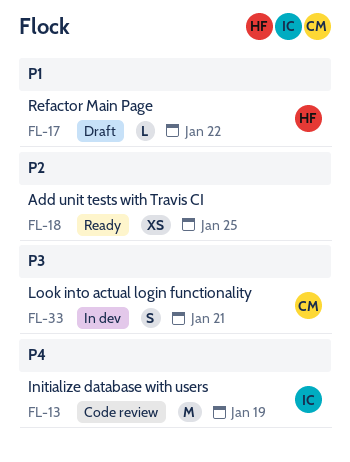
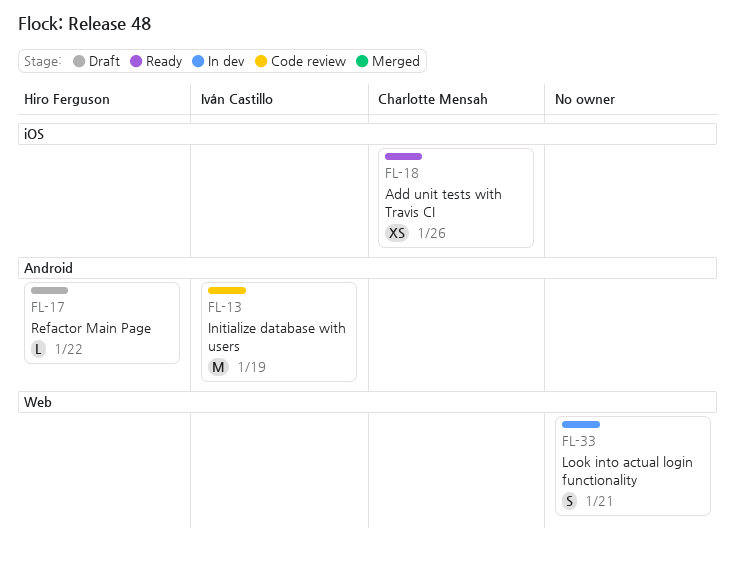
FL-18, owner: none -> Charlotte Mensah
FL-18, due: Jan 25 -> Jan 26
FL-33, owner: Charlotte Mensah -> none

